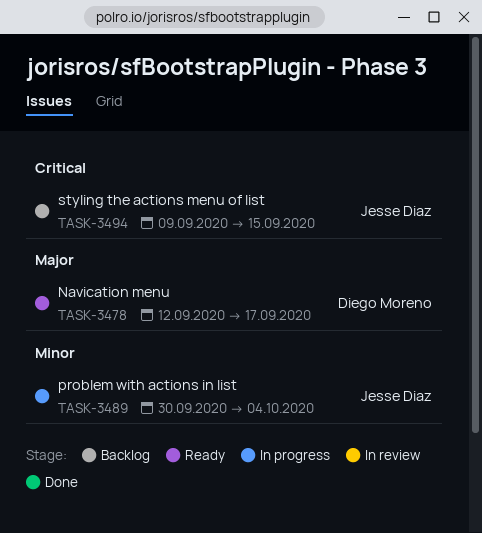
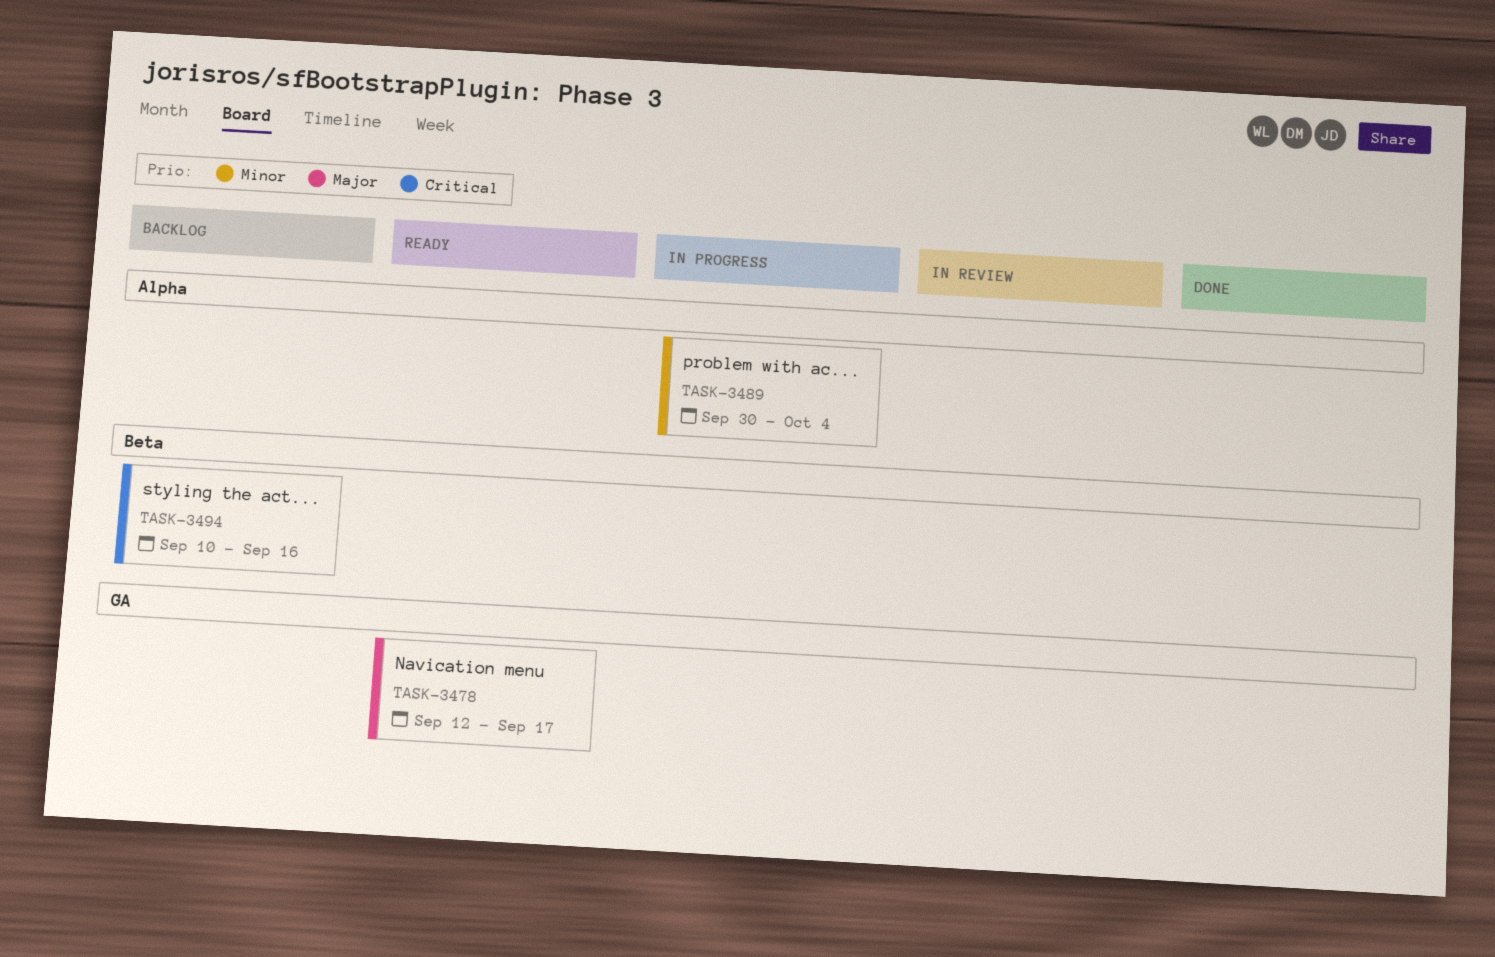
TASK-3494, start: Sep 9 -> Sep 10
TASK-3494, due: Sep 15 -> Sep 16

